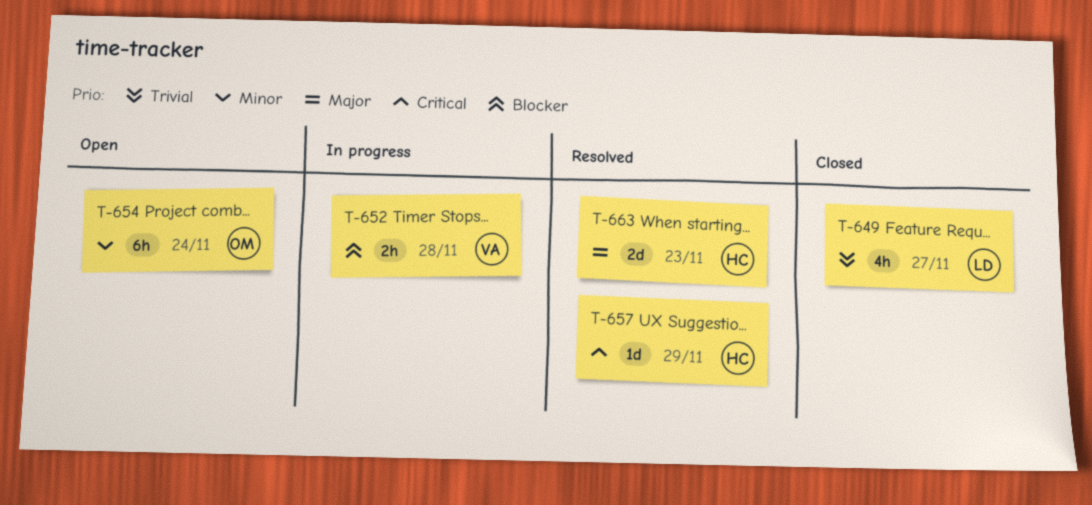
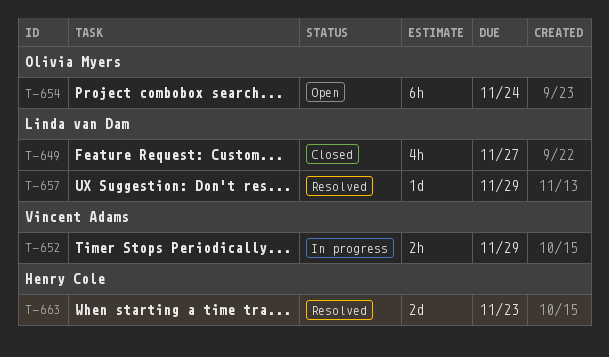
T-652, due: Nov 28 -> Nov 29
T-657, owner: Henry Cole -> Linda van Dam

